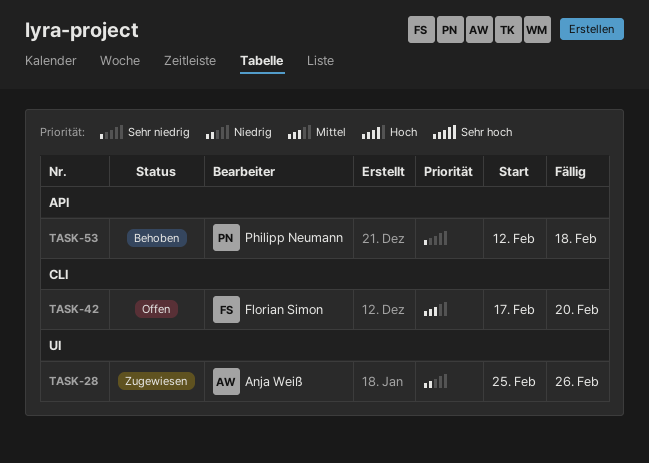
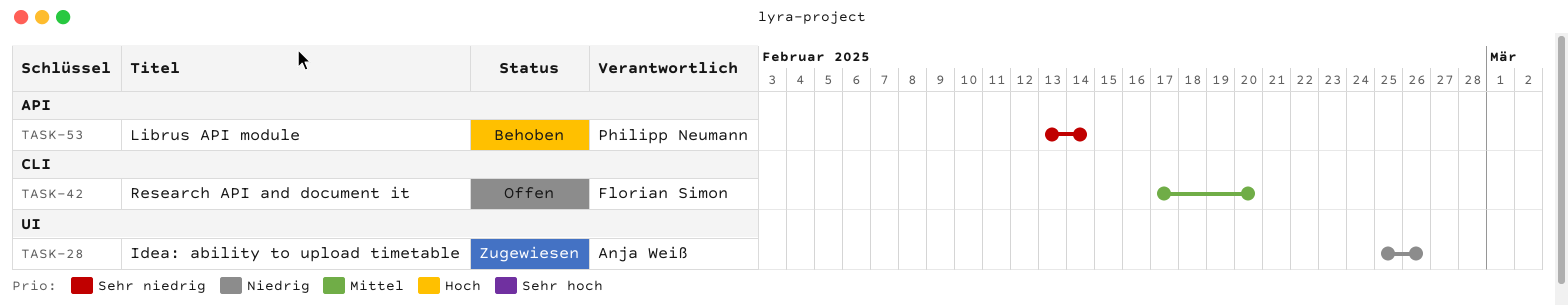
TASK-53, start: Feb 12 -> Feb 13
TASK-53, due: Feb 18 -> Feb 14

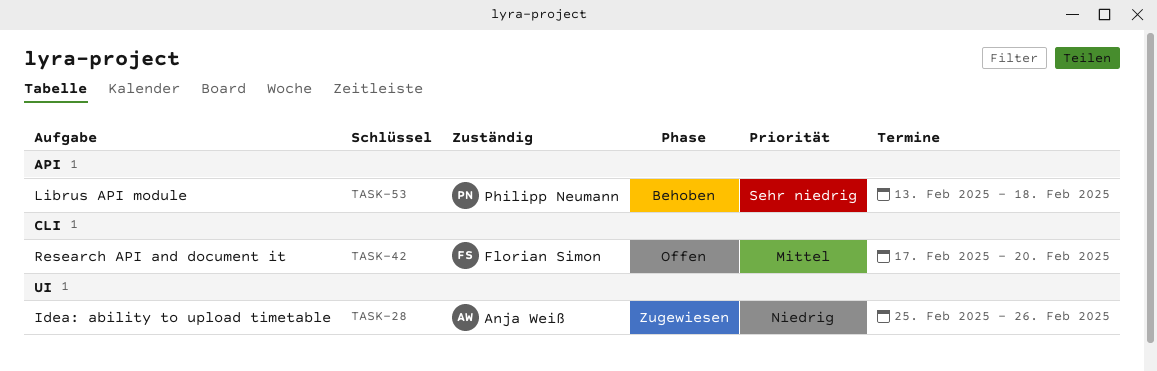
TASK-53, due: Feb 14 -> Feb 18

